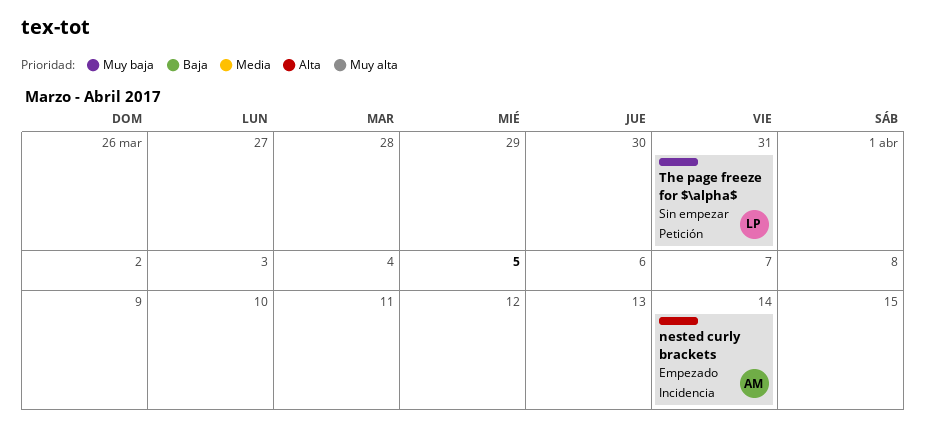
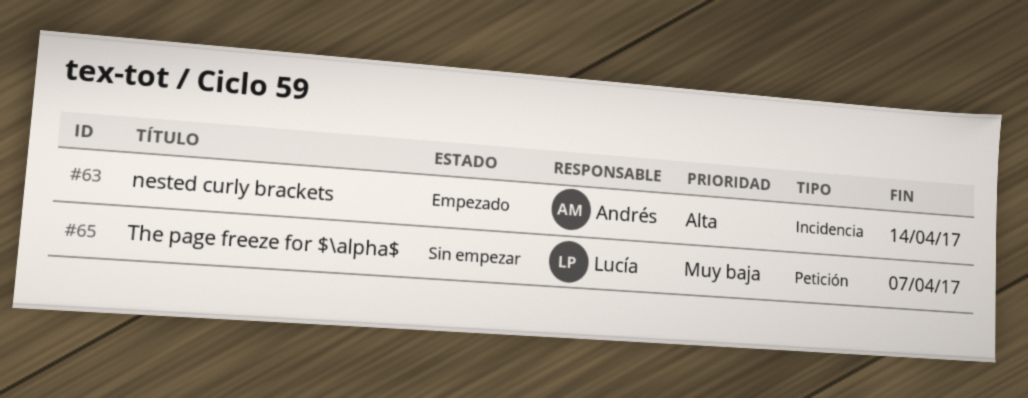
The page freeze for $\alpha$, due: Mar 31 -> Apr 7

